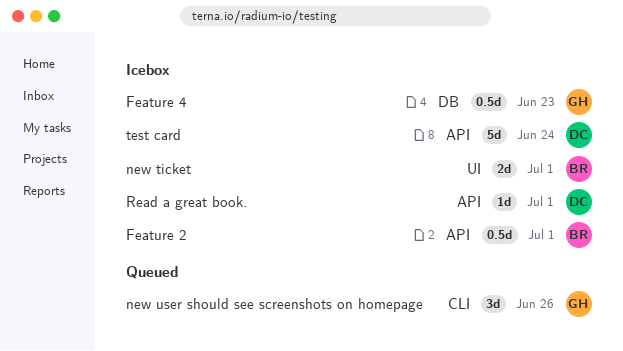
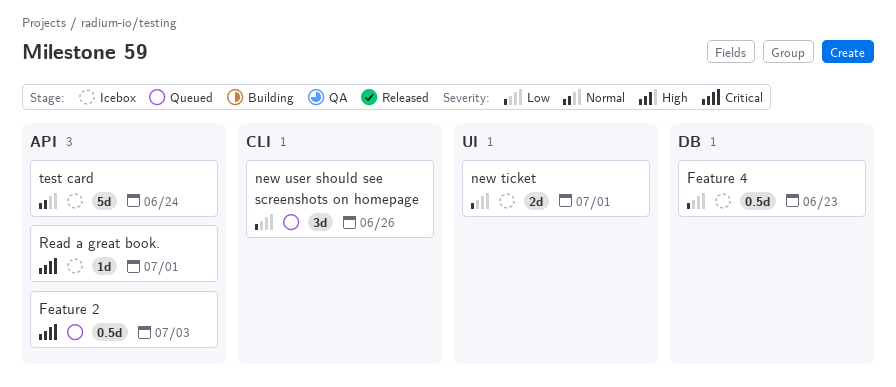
Feature 2, status: Icebox -> Queued
Feature 2, due: Jul 1 -> Jul 3

